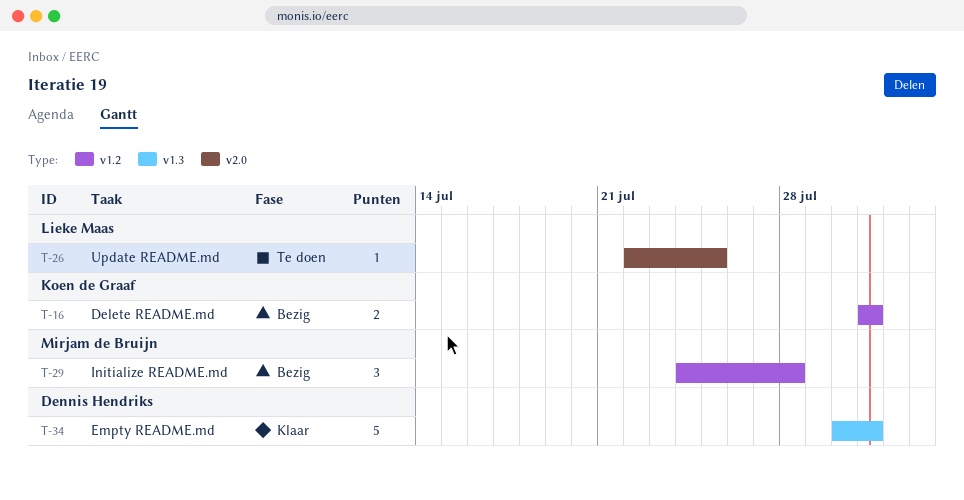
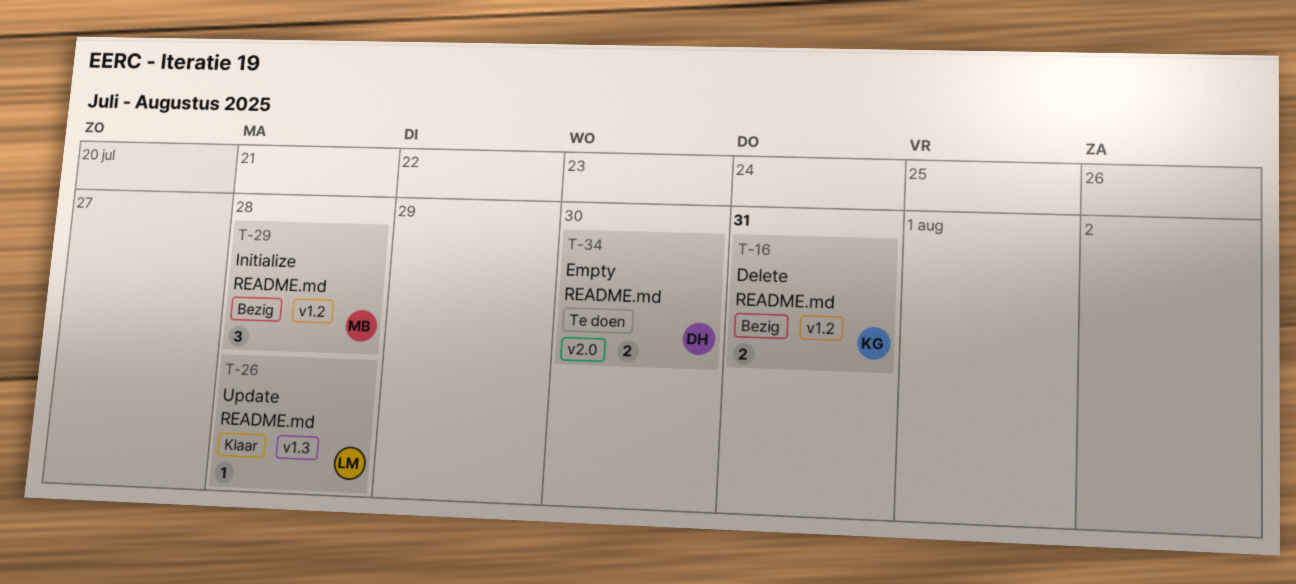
T-26, status: Te doen -> Klaar
T-26, label: v2.0 -> v1.3
T-26, due: Jul 25 -> Jul 28
T-34, status: Klaar -> Te doen
T-34, label: v1.3 -> v2.0
T-34, estimate: 5 -> 2
T-34, due: Jul 31 -> Jul 30

